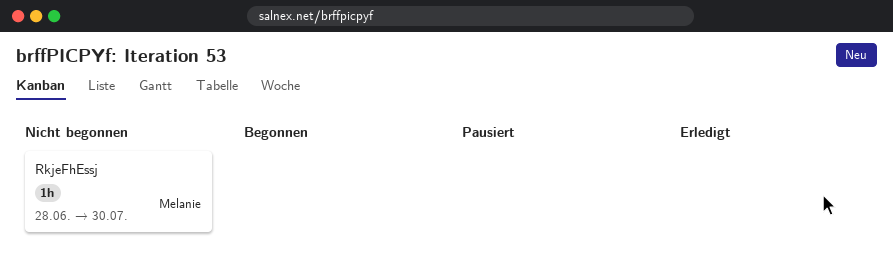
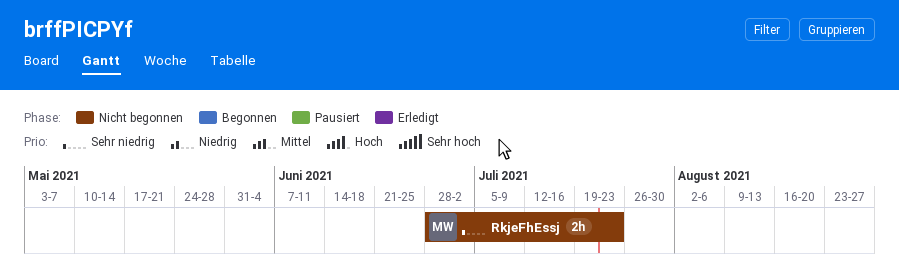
RkjeFhEssj, estimate: 1h -> 2h
RkjeFhEssj, due: Jul 30 -> Jul 23

